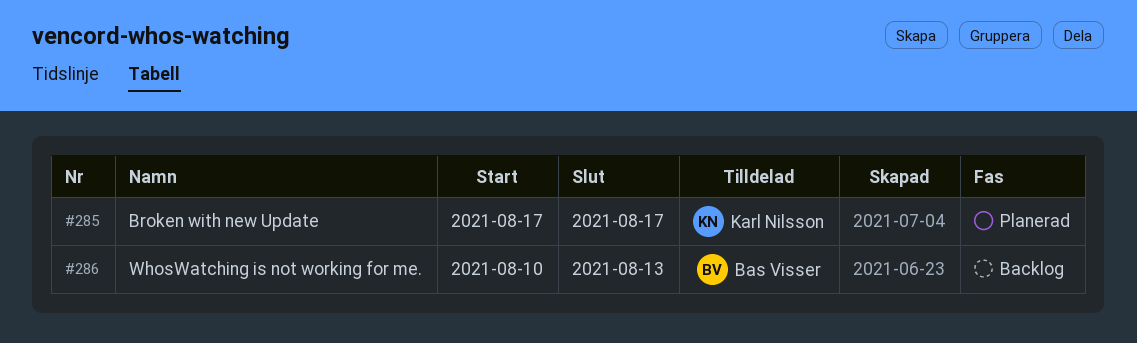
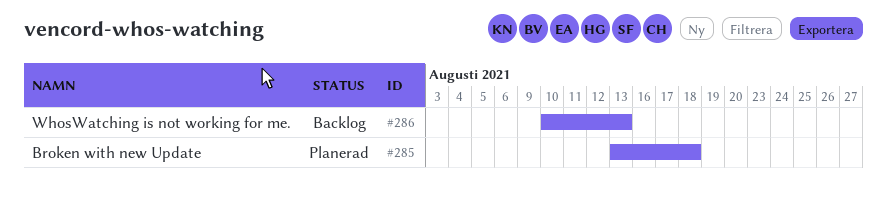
#285, start: Aug 17 -> Aug 13
#285, due: Aug 17 -> Aug 18

